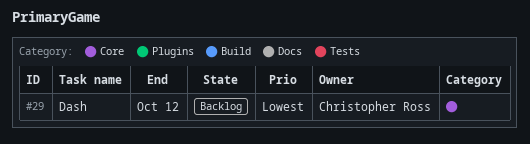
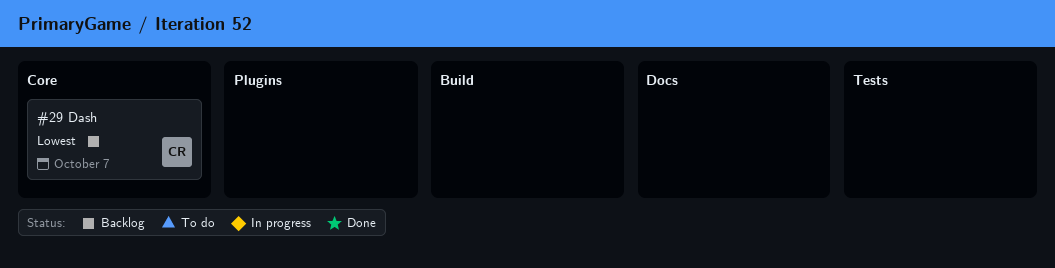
#29, due: Oct 12 -> Oct 7

